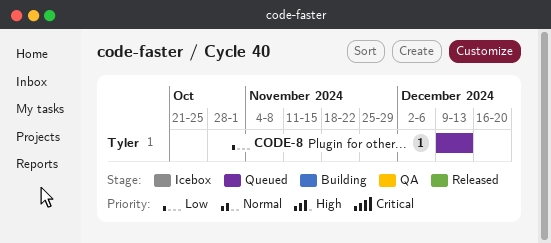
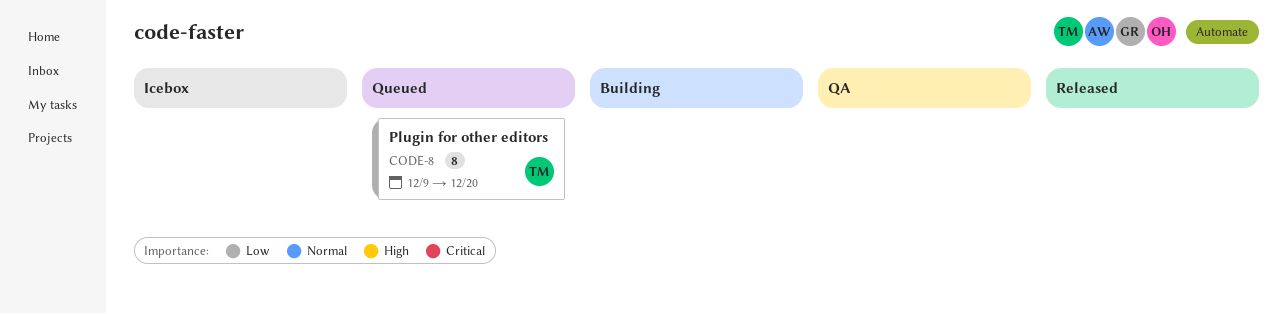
CODE-8, estimate: 1 -> 8
CODE-8, due: Dec 13 -> Dec 20

